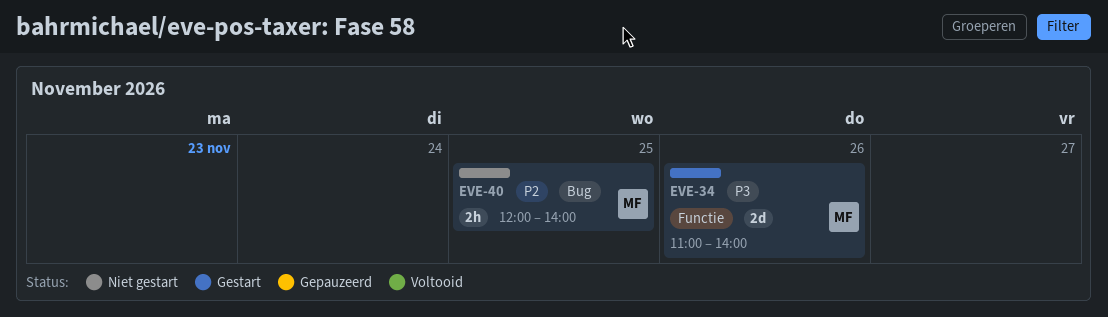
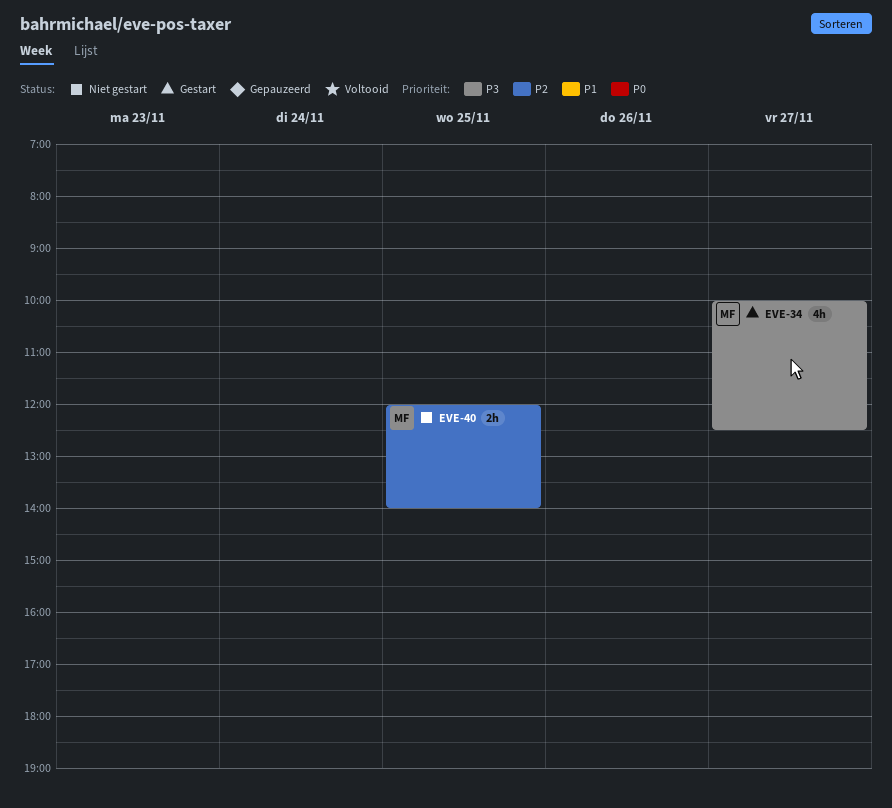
EVE-34, estimate: 2d -> 4h
EVE-34, day: Nov 26 -> Nov 27
EVE-34, begins: 11:00 -> 10:00
EVE-34, ends: 14:00 -> 12:30

